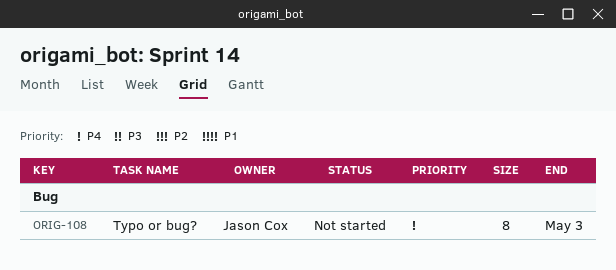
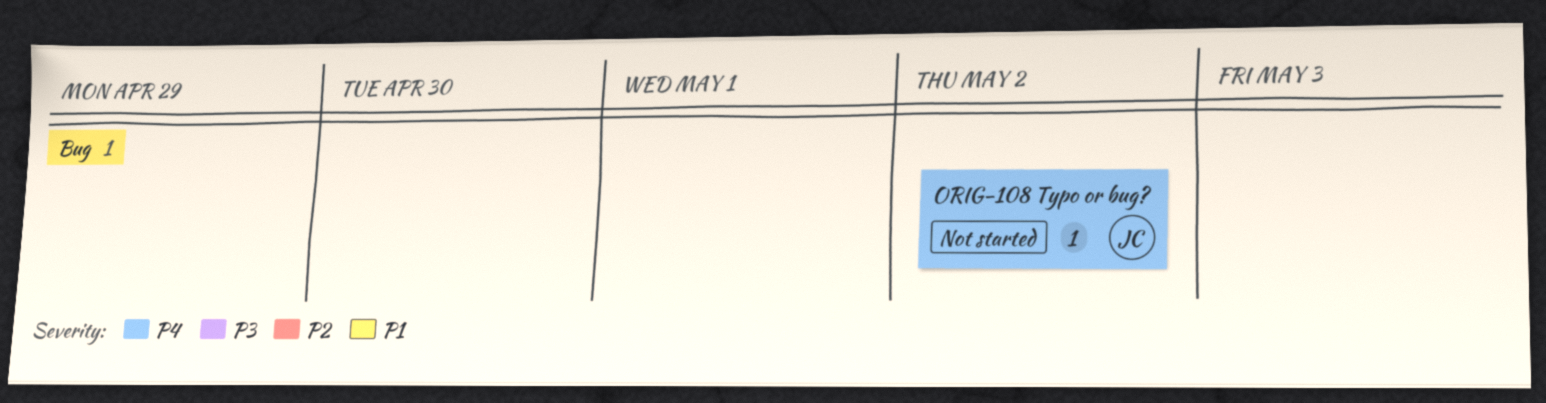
ORIG-108, estimate: 8 -> 1
ORIG-108, due: May 3 -> May 2

